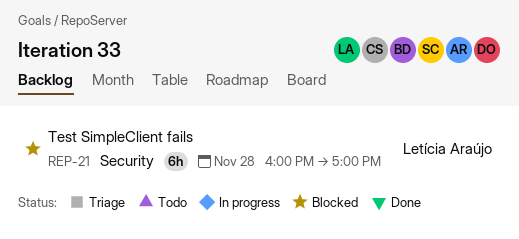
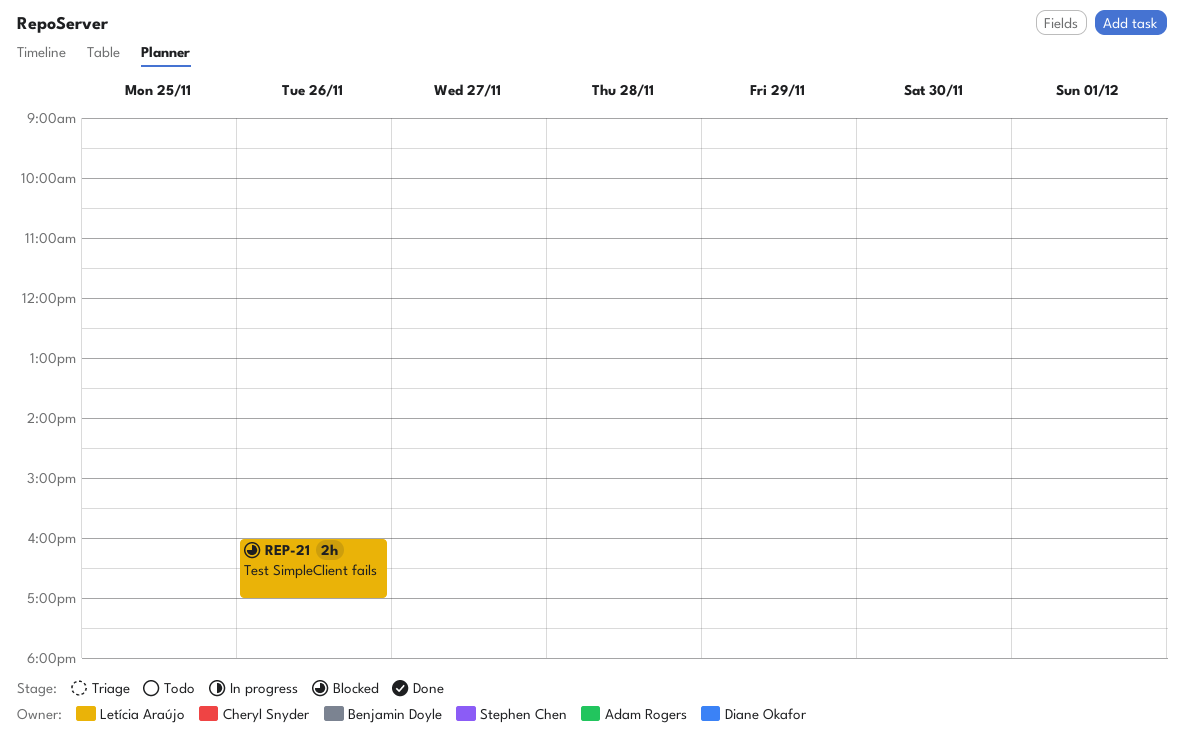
REP-21, estimate: 6h -> 2h
REP-21, day: Nov 28 -> Nov 26

